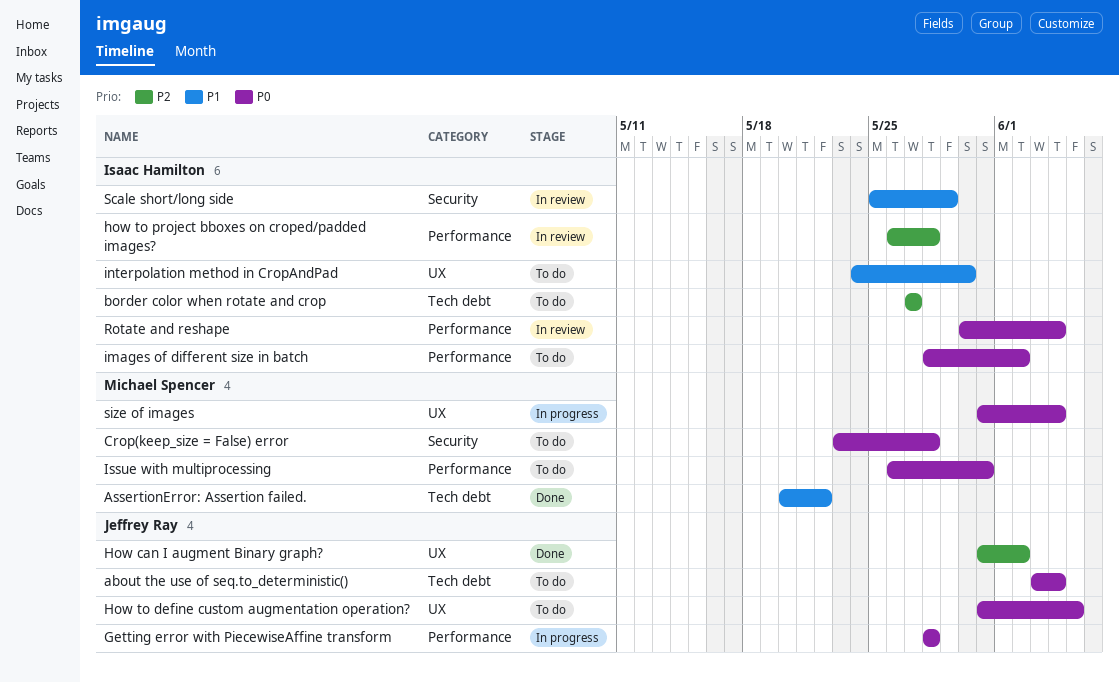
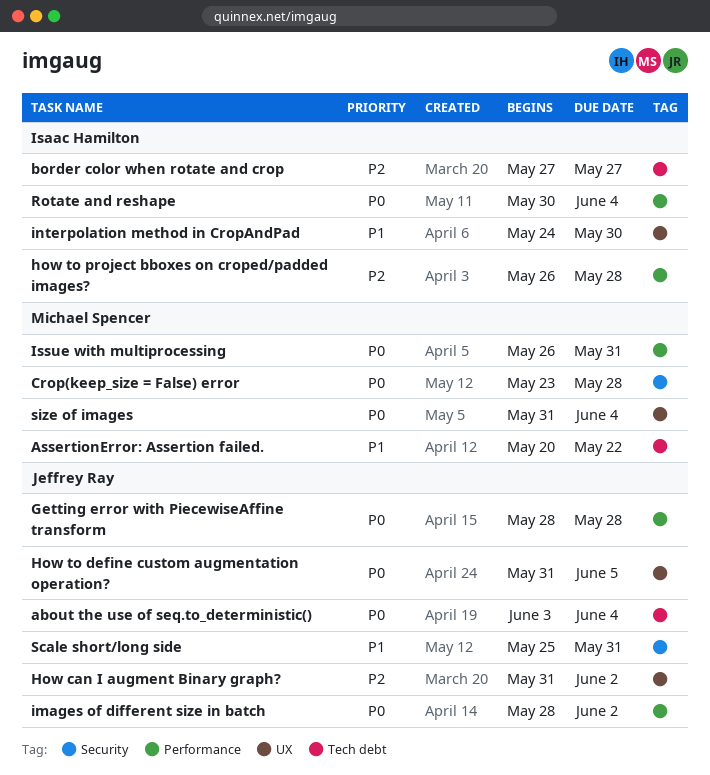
images of different size in batch, owner: Isaac Hamilton -> Jeffrey Ray
Scale short/long side, owner: Isaac Hamilton -> Jeffrey Ray
Scale short/long side, due: May 29 -> May 31

